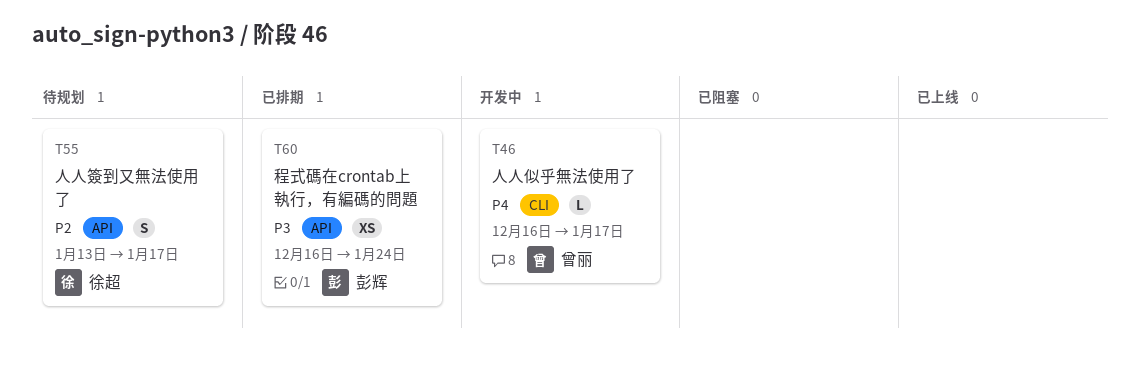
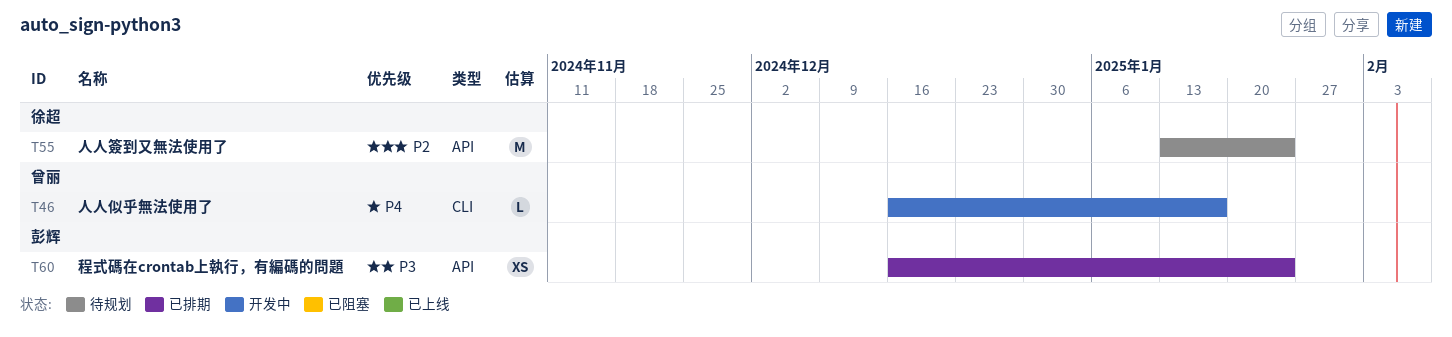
T55, estimate: S -> M
T55, due: Jan 17 -> Jan 24

